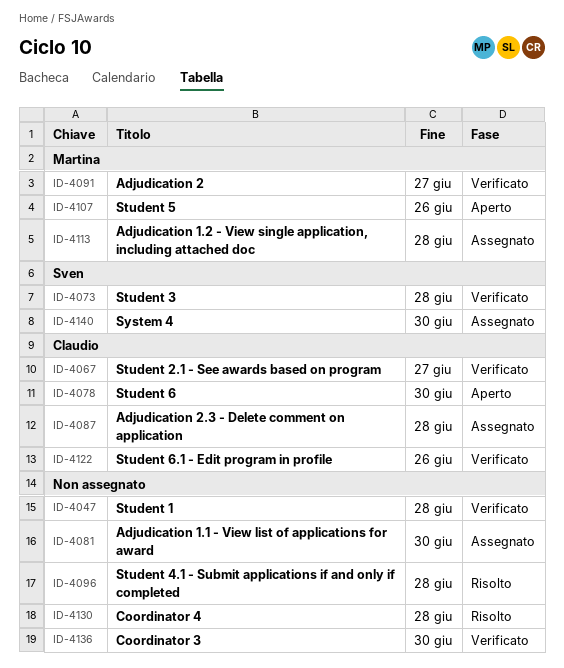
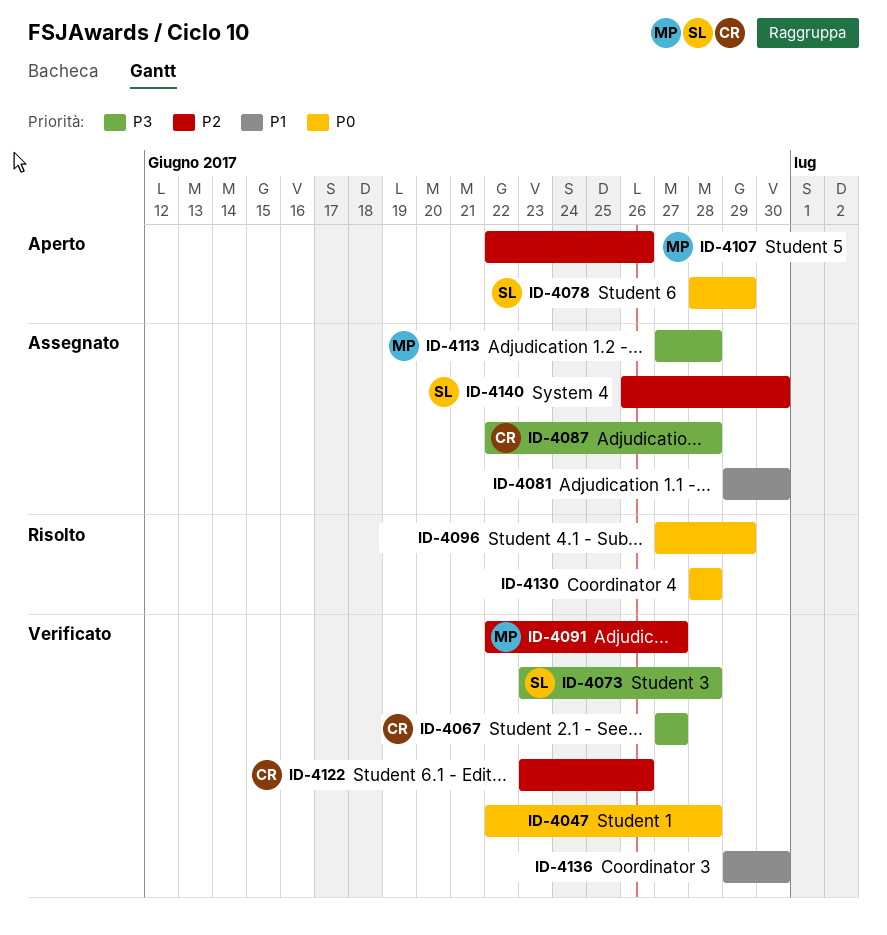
ID-4078, owner: Claudio -> Sven
ID-4078, due: Jun 30 -> Jun 29
ID-4096, due: Jun 28 -> Jun 29

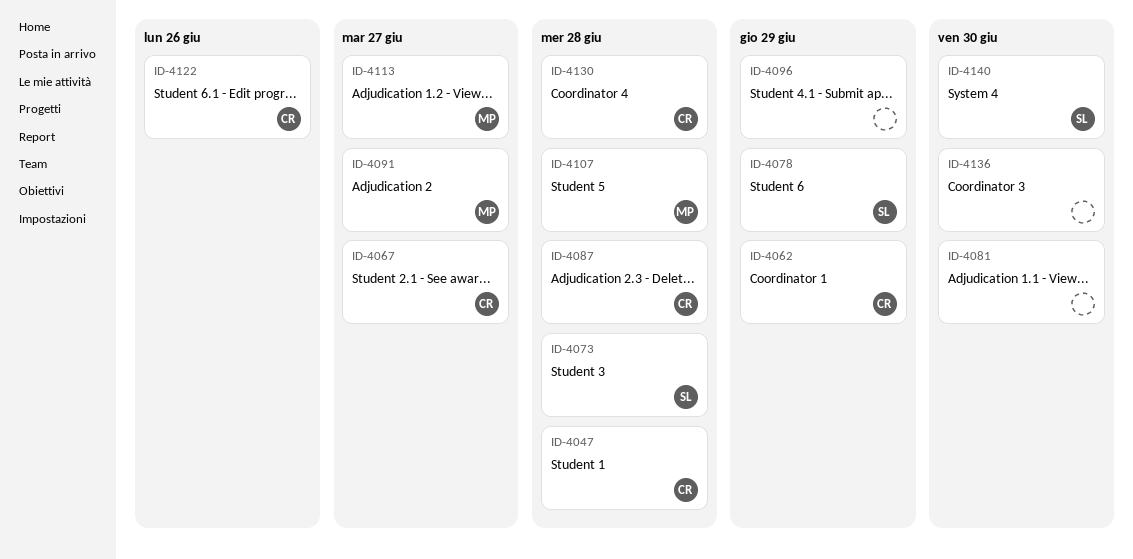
ID-4047, owner: none -> CR
ID-4062: none -> present
ID-4107, due: Jun 26 -> Jun 28
ID-4113, due: Jun 28 -> Jun 27
ID-4130, owner: none -> CR

